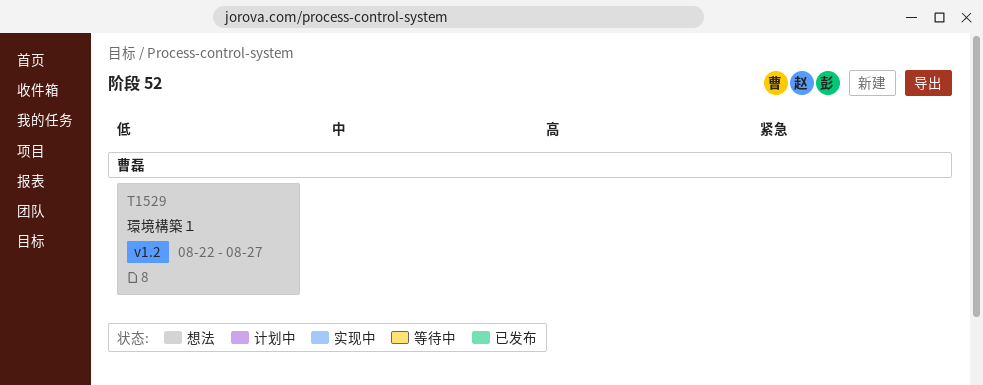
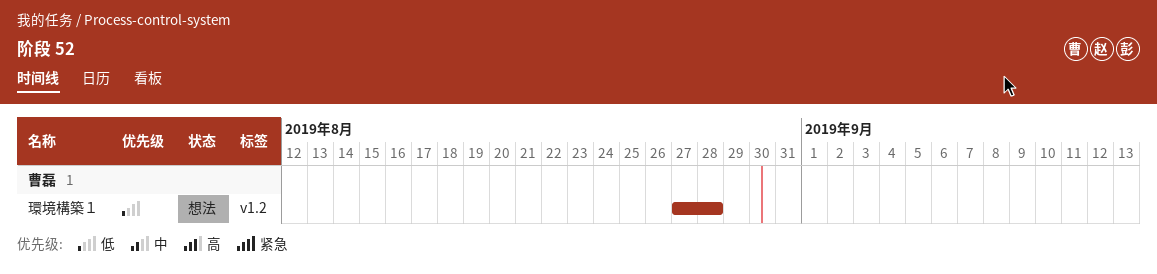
環境構築１, start: Aug 22 -> Aug 27
環境構築１, due: Aug 27 -> Aug 28

